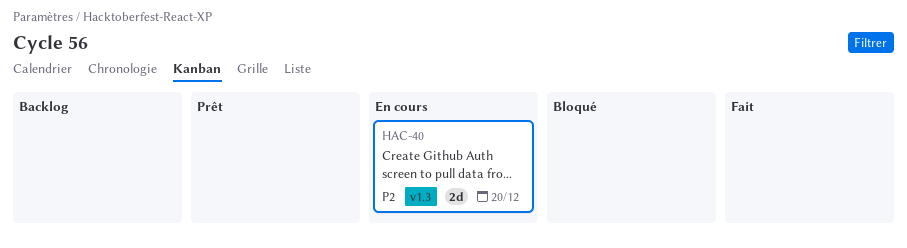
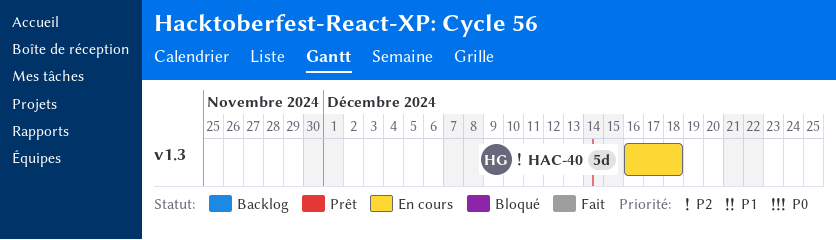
HAC-40, estimate: 2d -> 5d
HAC-40, due: Dec 20 -> Dec 18

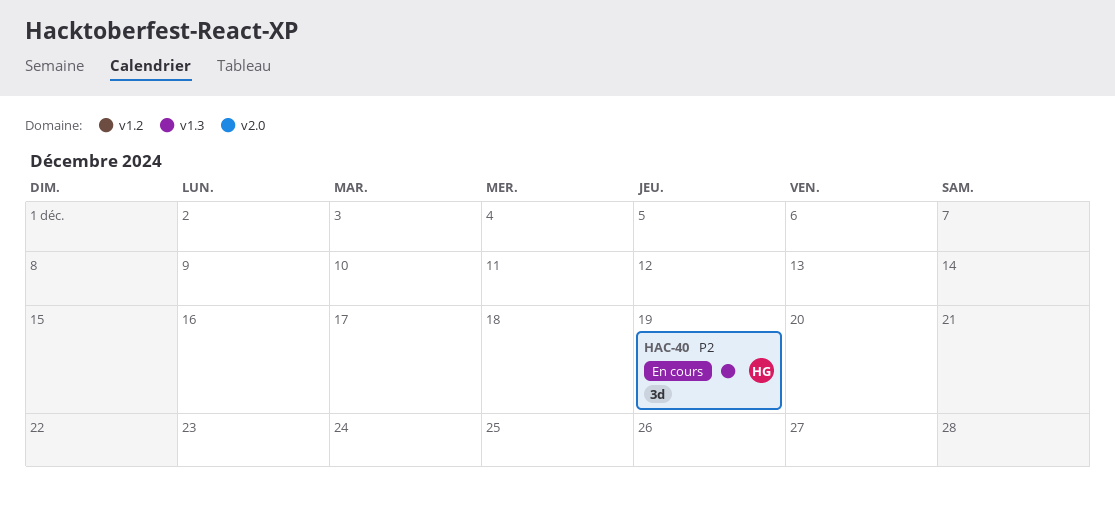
HAC-40, estimate: 5d -> 3d
HAC-40, due: Dec 18 -> Dec 19

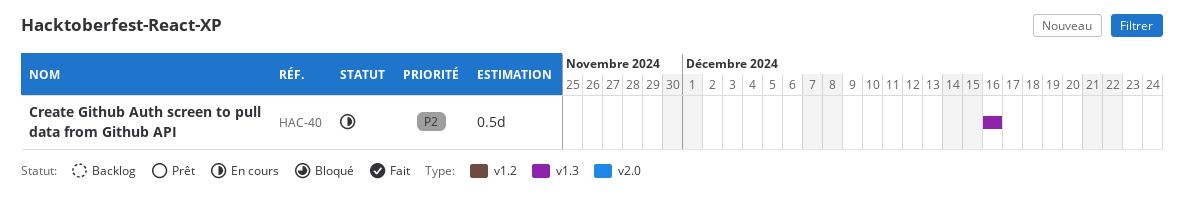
HAC-40, estimate: 3d -> 0.5d
HAC-40, due: Dec 19 -> Dec 16

